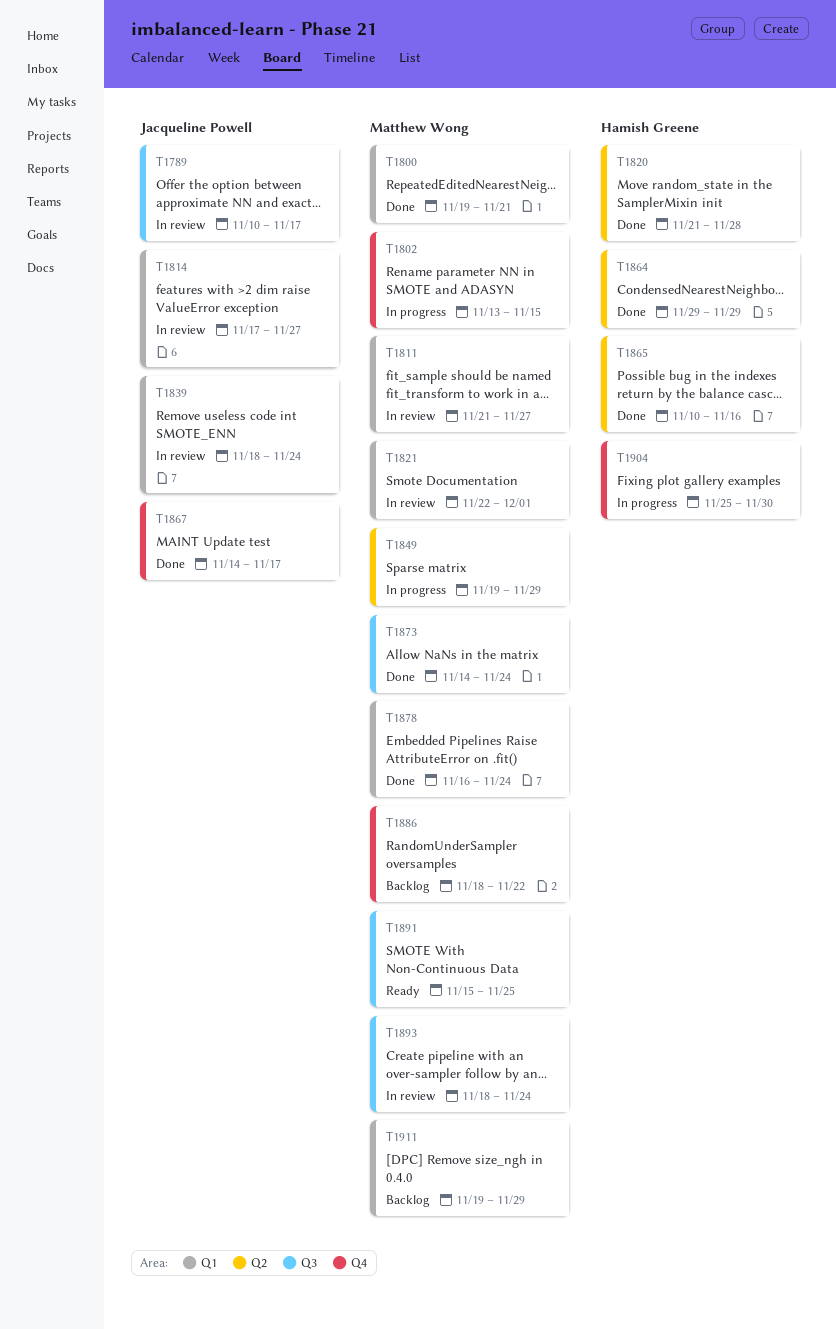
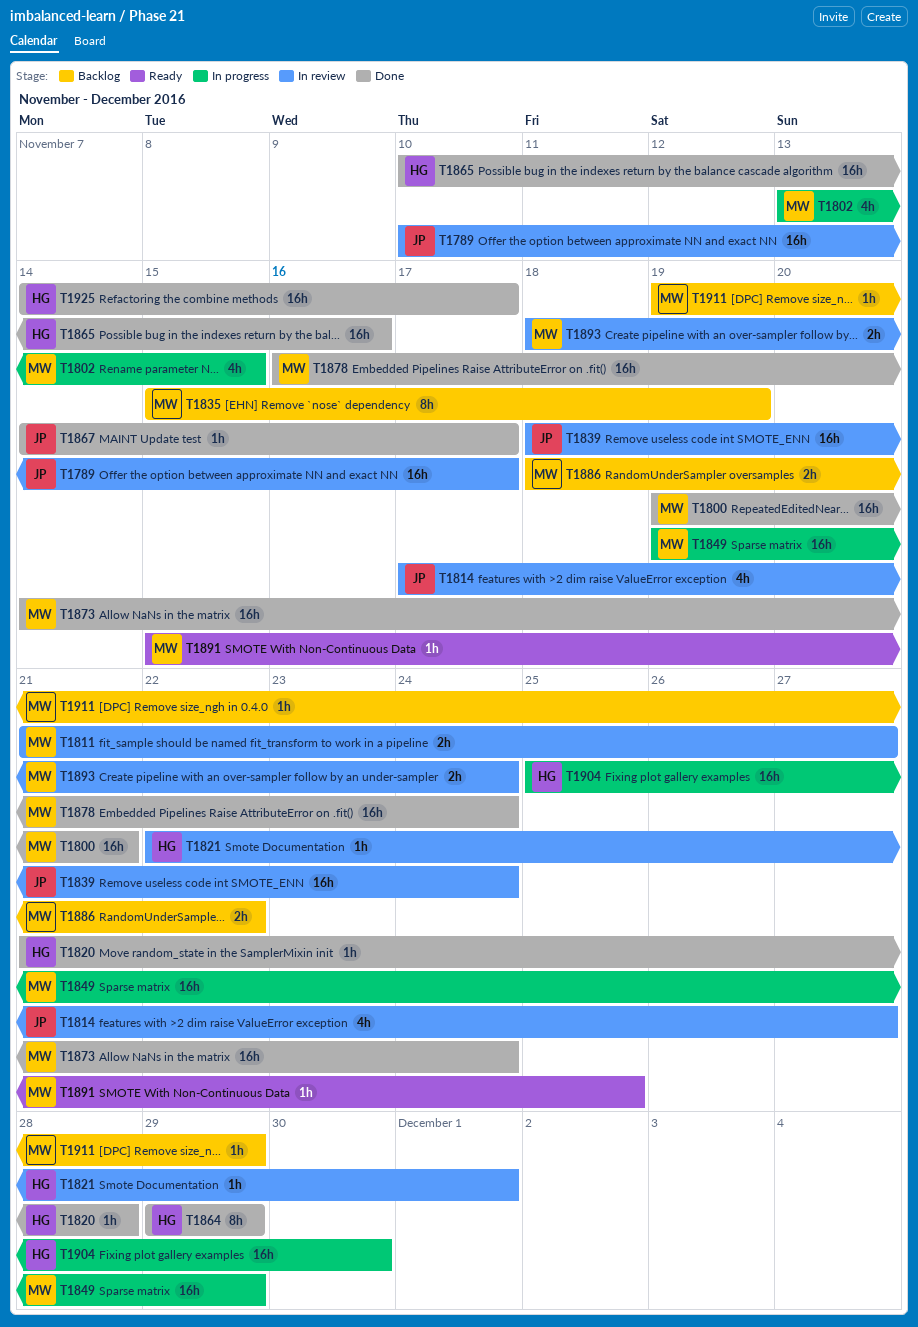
T1821, owner: Matthew Wong -> Hamish Greene
T1835: none -> present
T1925: none -> present

